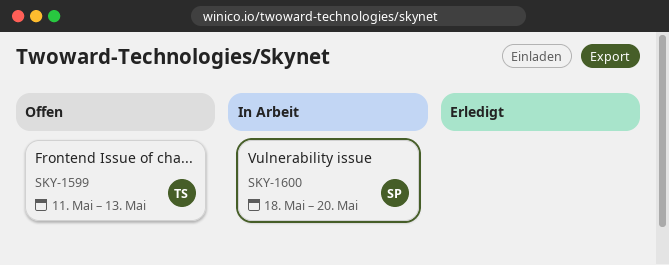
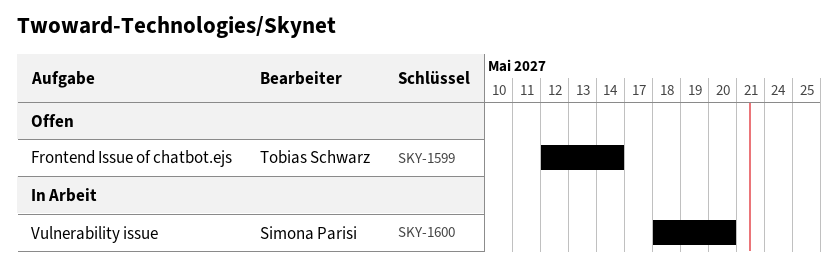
SKY-1599, start: May 11 -> May 12
SKY-1599, due: May 13 -> May 14

